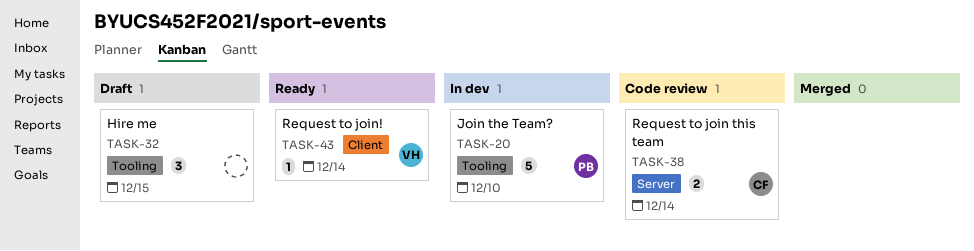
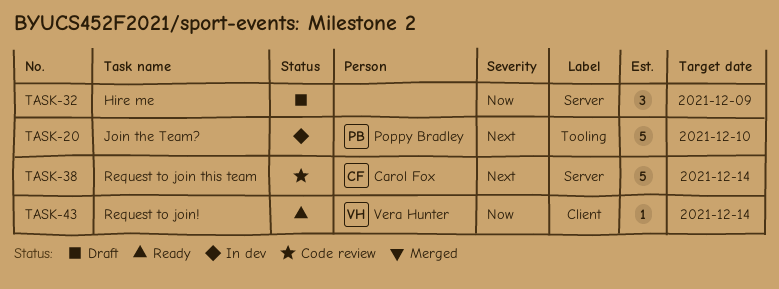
TASK-32, label: Tooling -> Server
TASK-32, due: Dec 15 -> Dec 9
TASK-38, estimate: 2 -> 5

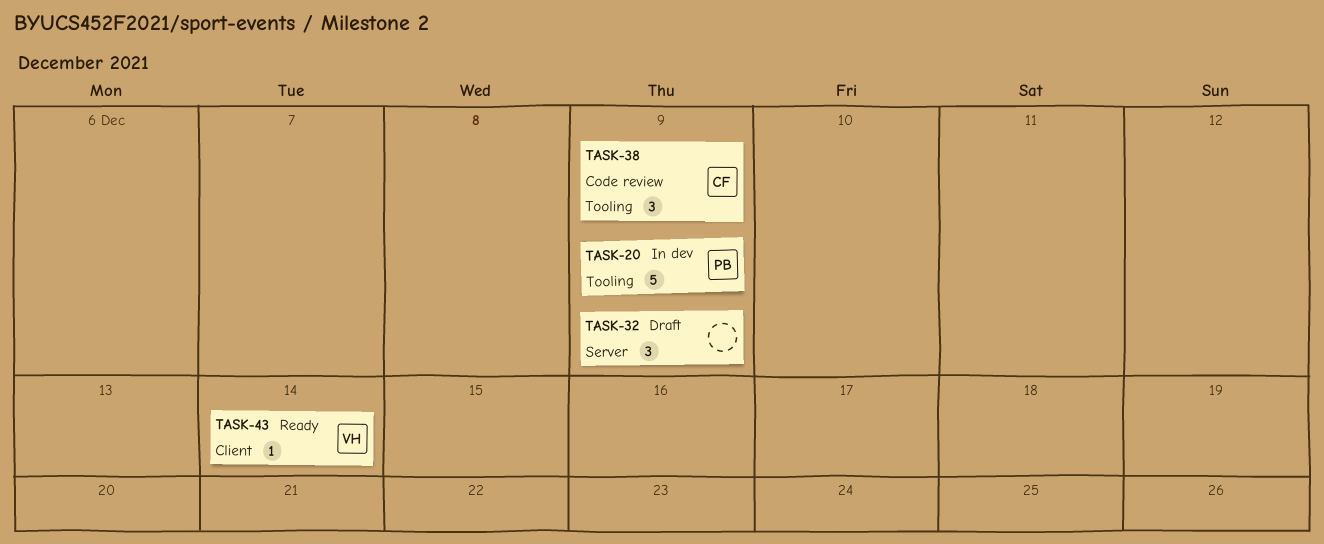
TASK-20, due: Dec 10 -> Dec 9
TASK-38, label: Server -> Tooling
TASK-38, estimate: 5 -> 3
TASK-38, due: Dec 14 -> Dec 9

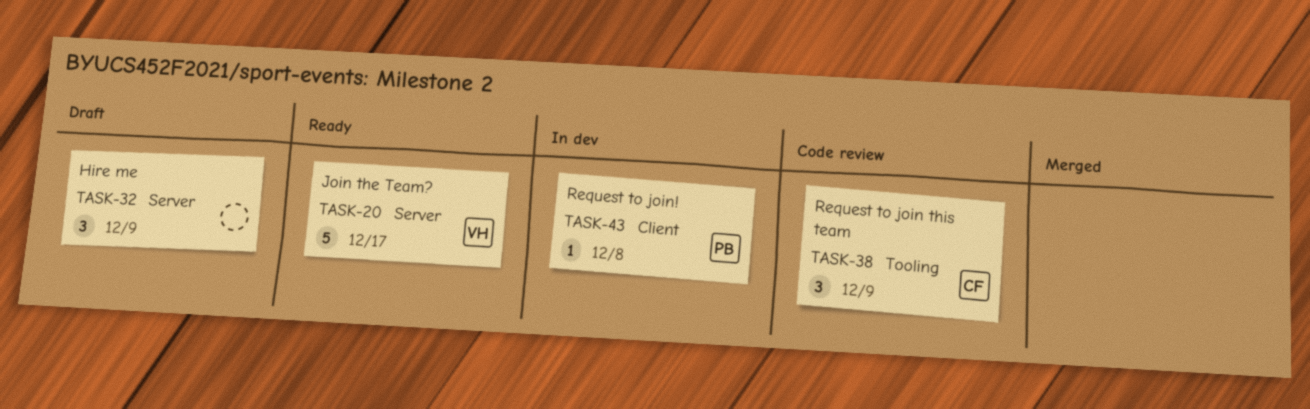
TASK-20, status: In dev -> Ready
TASK-20, owner: PB -> VH
TASK-20, label: Tooling -> Server
TASK-20, due: Dec 9 -> Dec 17
TASK-43, status: Ready -> In dev
TASK-43, owner: VH -> PB
TASK-43, due: Dec 14 -> Dec 8

